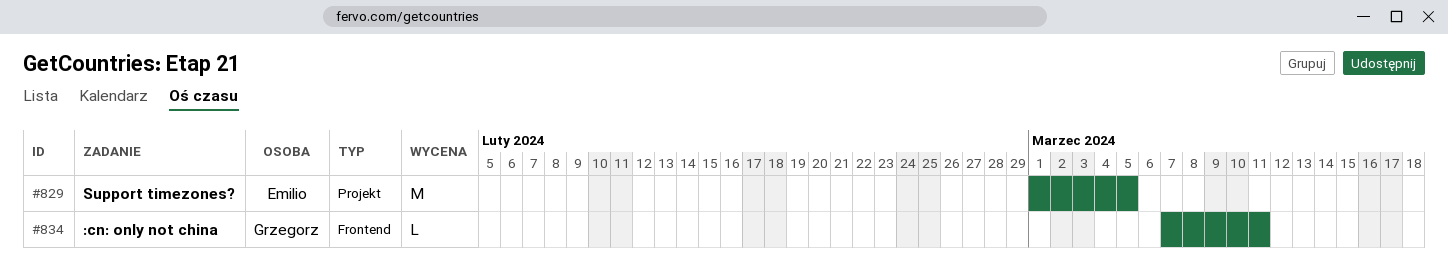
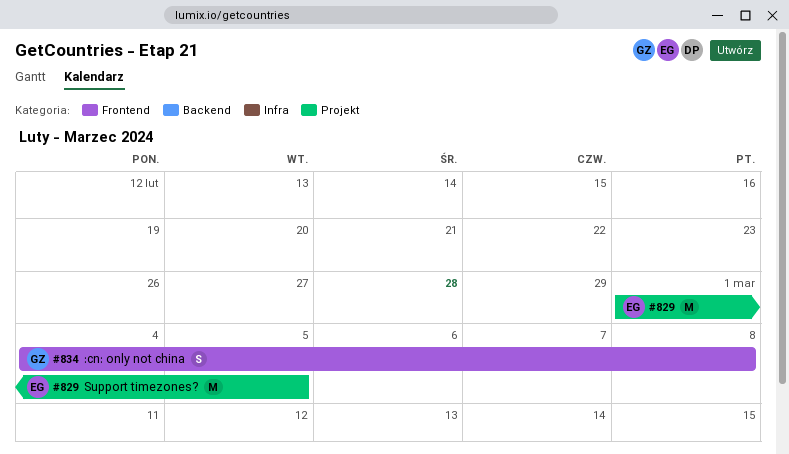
#834, estimate: L -> S
#834, start: Mar 7 -> Mar 4
#834, due: Mar 11 -> Mar 8

